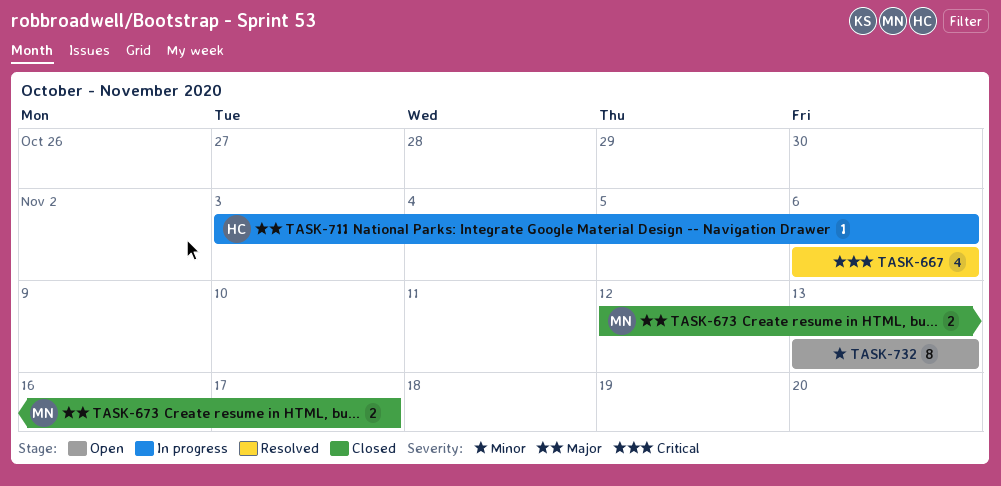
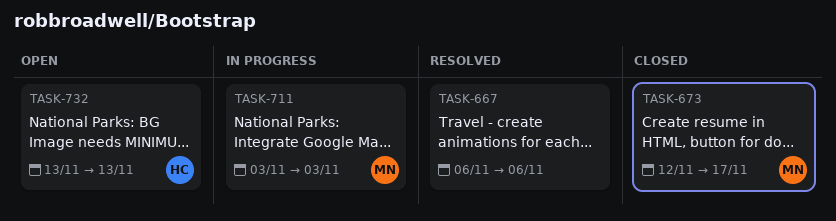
TASK-711, owner: HC -> MN
TASK-711, due: Nov 6 -> Nov 3
TASK-732, owner: none -> HC

